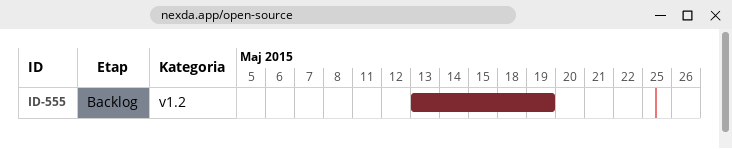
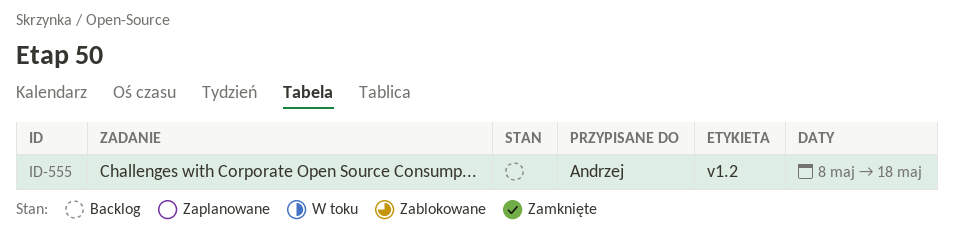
ID-555, start: May 13 -> May 8
ID-555, due: May 19 -> May 18

